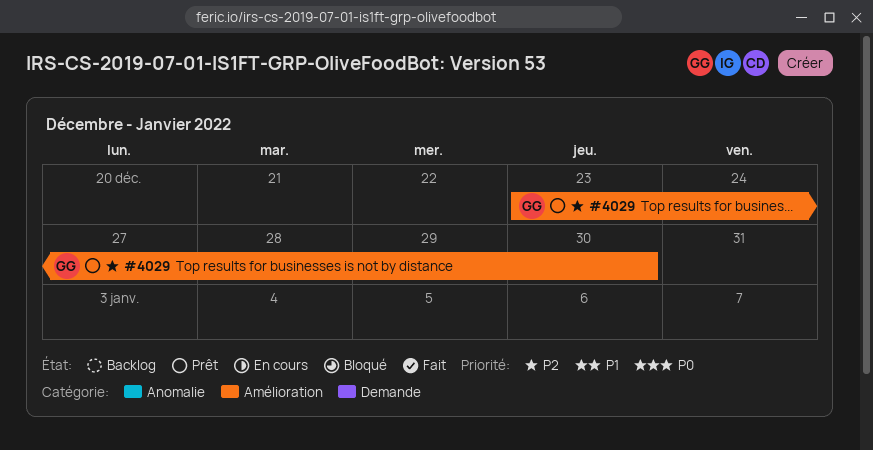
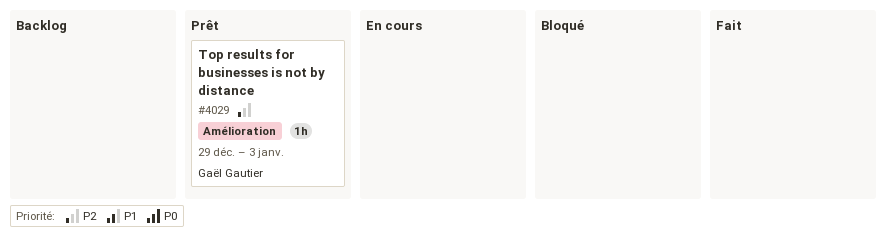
#4029, start: Dec 23 -> Dec 29
#4029, due: Dec 30 -> Jan 3

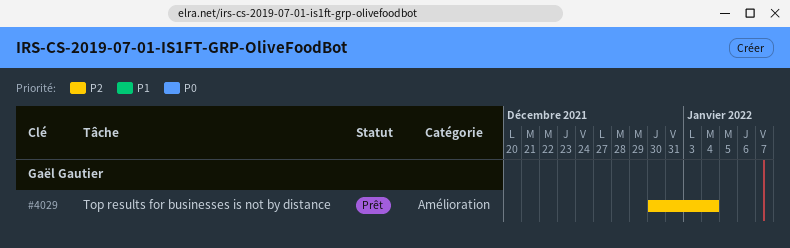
#4029, start: Dec 29 -> Dec 30
#4029, due: Jan 3 -> Jan 4

